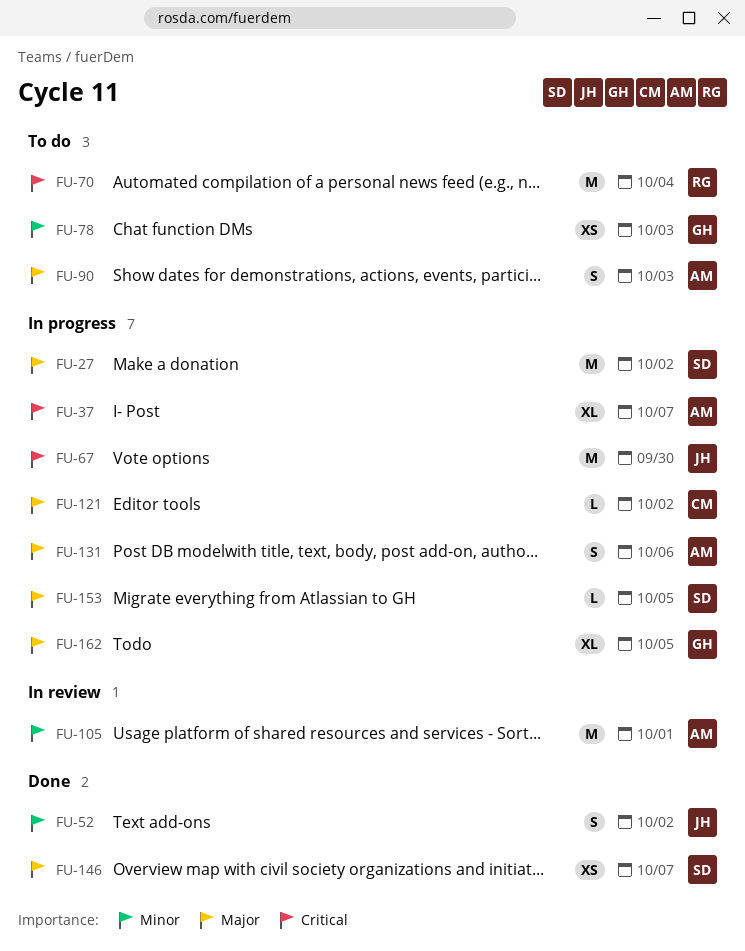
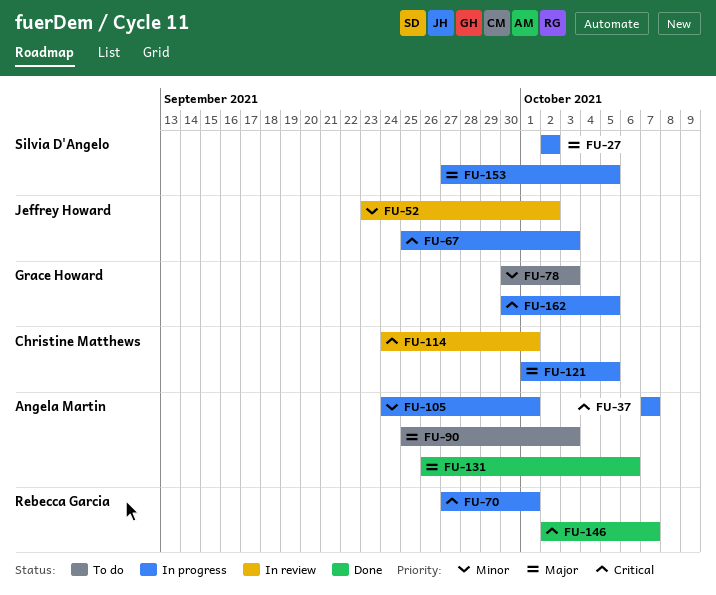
FU-52, status: Done -> In review
FU-67, due: Sep 30 -> Oct 3
FU-70, status: To do -> In progress
FU-70, due: Oct 4 -> Oct 1
FU-105, status: In review -> In progress
FU-114: none -> present
FU-121, due: Oct 2 -> Oct 5
FU-131, status: In progress -> Done
FU-146, owner: Silvia D'Angelo -> Rebecca Garcia
FU-146, priority: Major -> Critical
FU-162, priority: Major -> Critical

